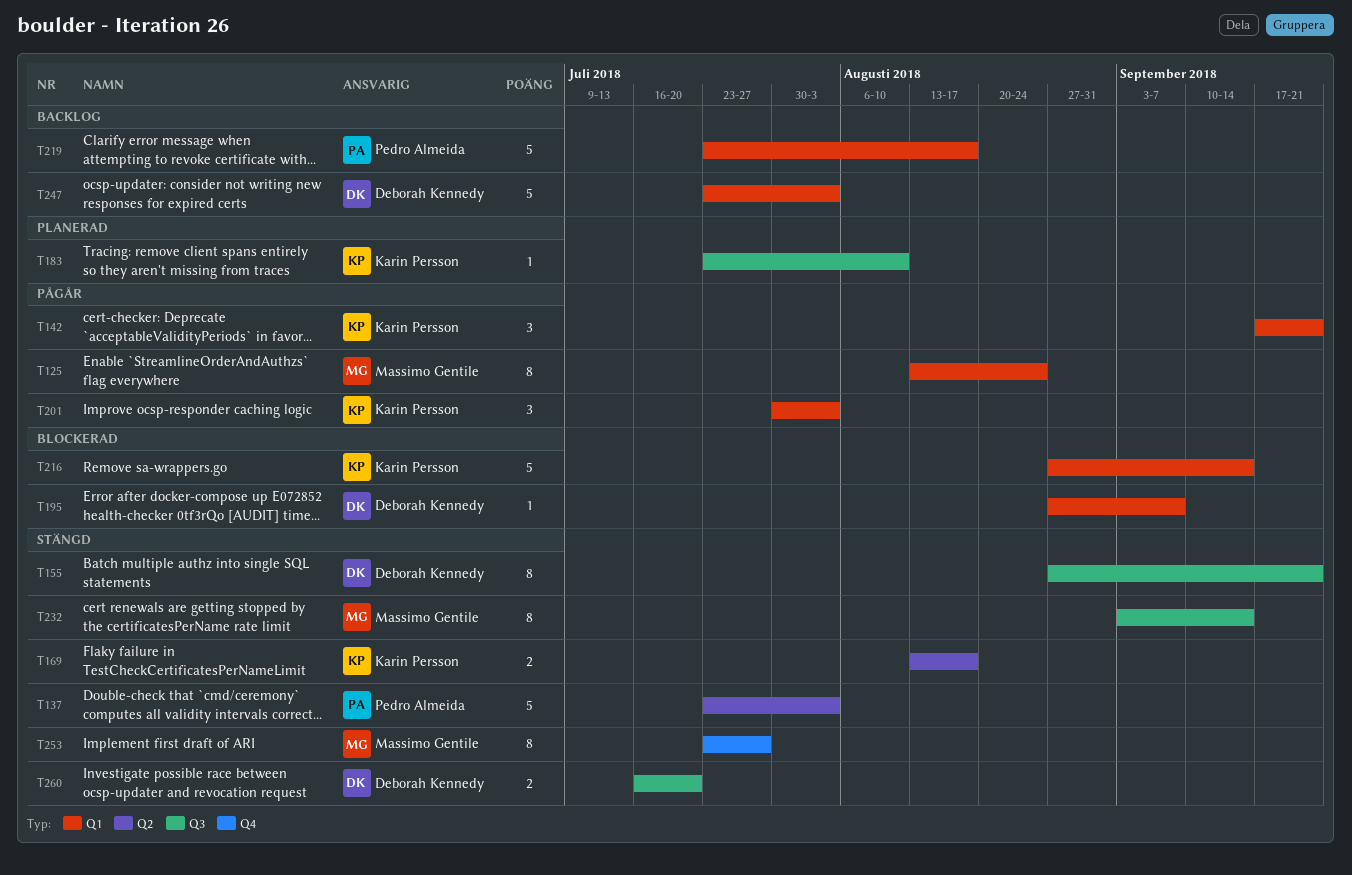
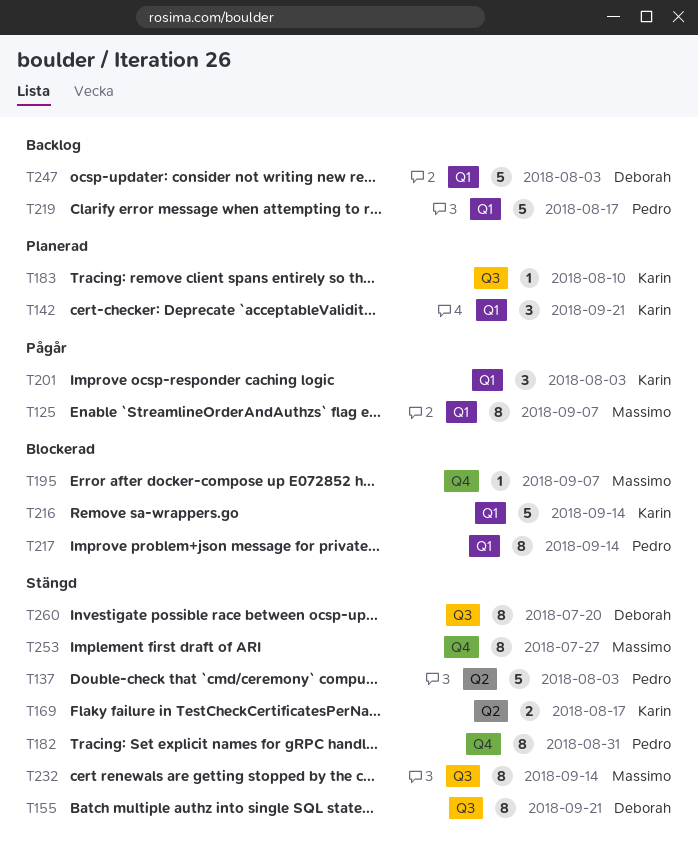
T125, due: Aug 24 -> Sep 7
T142, status: Pågår -> Planerad
T182: none -> present
T195, owner: Deborah Kennedy -> Massimo Gentile
T195, label: Q1 -> Q4
T217: none -> present
T260, estimate: 2 -> 8

